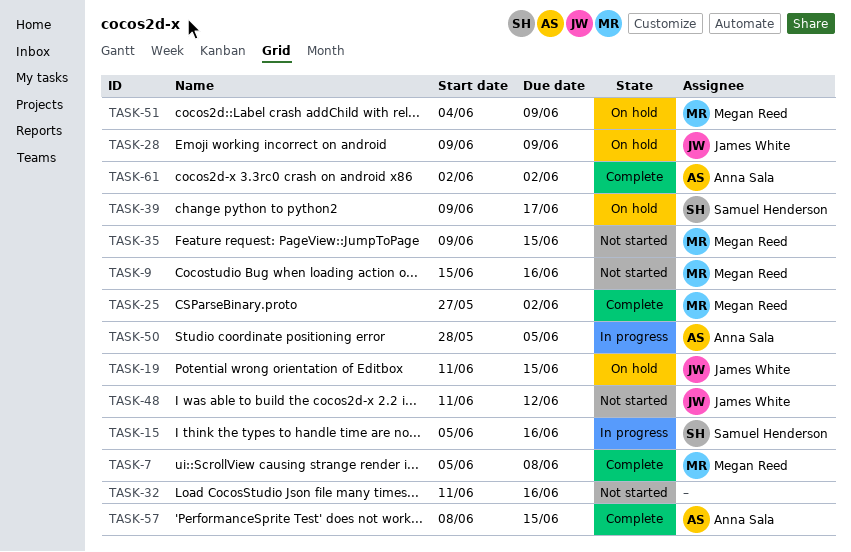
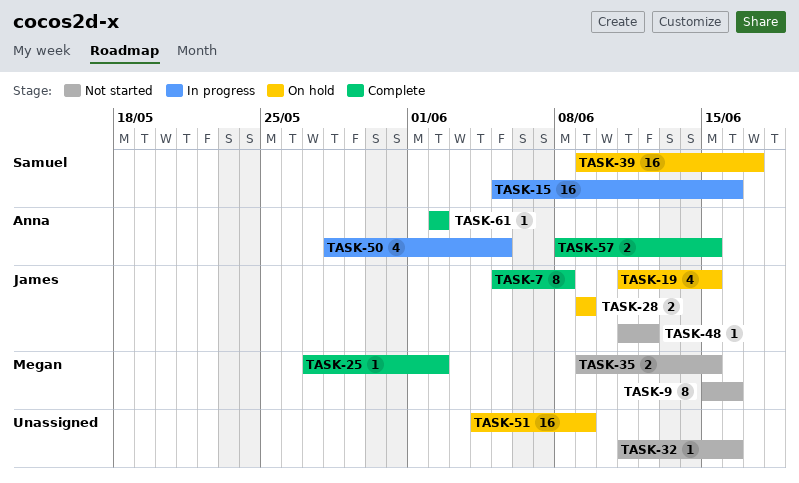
TASK-7, owner: Megan Reed -> James White
TASK-51, owner: Megan Reed -> none

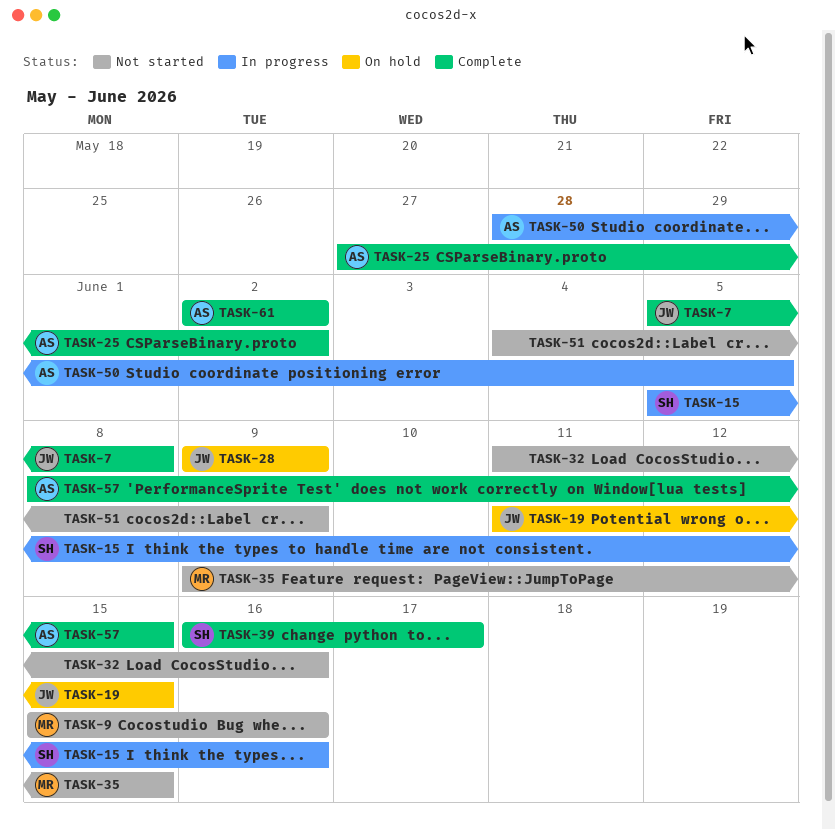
TASK-25, owner: Megan -> Anna
TASK-39, status: On hold -> Complete
TASK-39, start: Jun 9 -> Jun 16
TASK-48: present -> none
TASK-51, status: On hold -> Not started

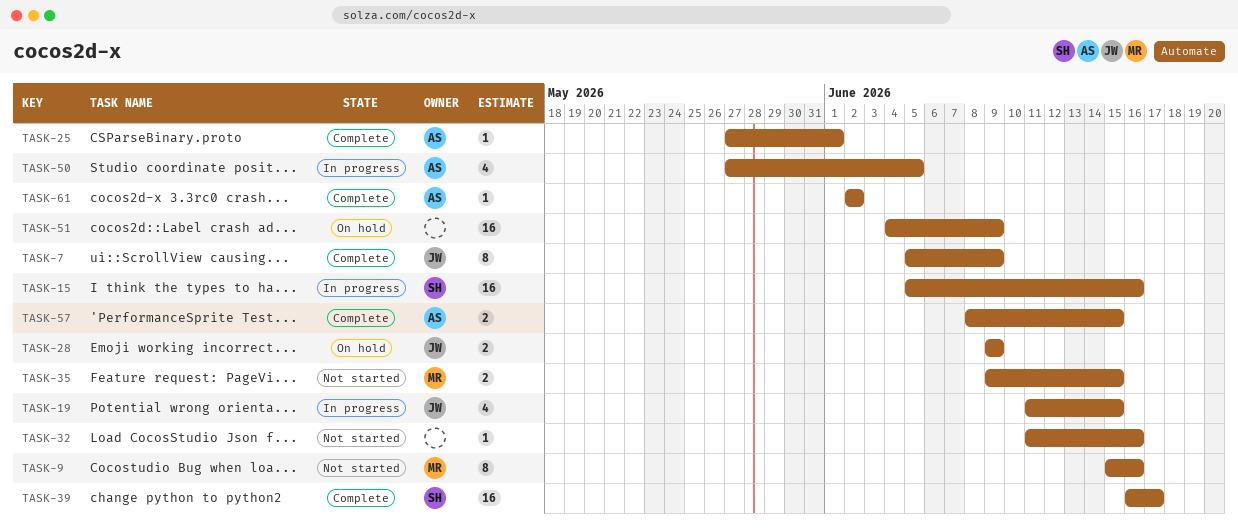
TASK-7, due: Jun 8 -> Jun 9
TASK-19, status: On hold -> In progress
TASK-25, due: Jun 2 -> Jun 1
TASK-50, start: May 28 -> May 27
TASK-51, status: Not started -> On hold

